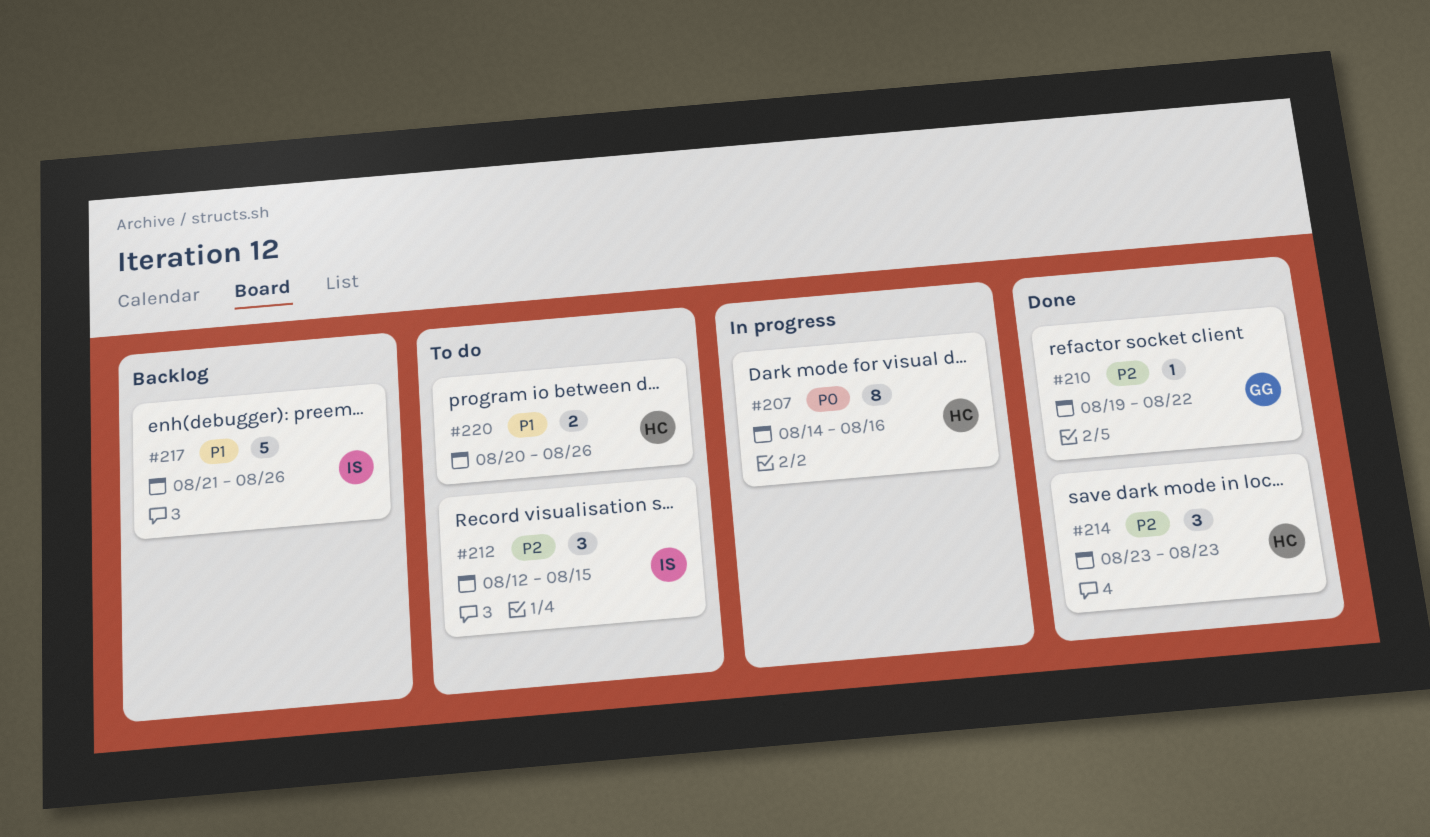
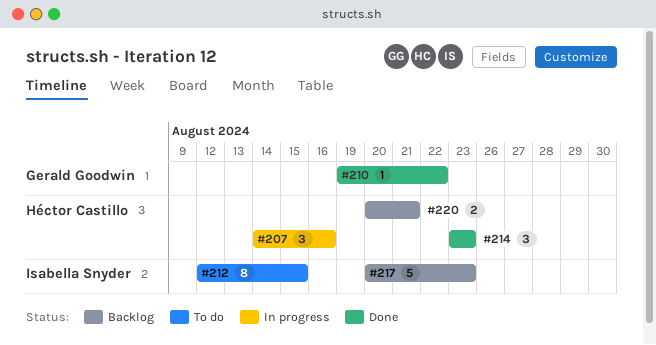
#207, estimate: 8 -> 3
#212, estimate: 3 -> 8
#217, start: Aug 21 -> Aug 20
#217, due: Aug 26 -> Aug 23
#220, status: To do -> Backlog
#220, due: Aug 26 -> Aug 21

